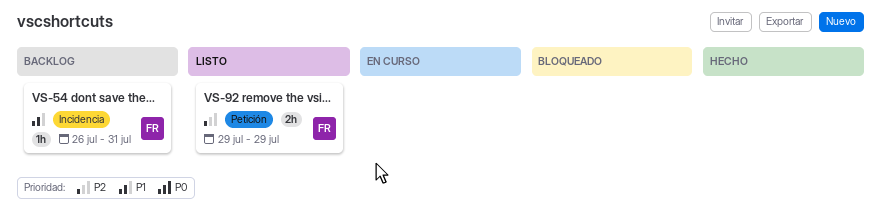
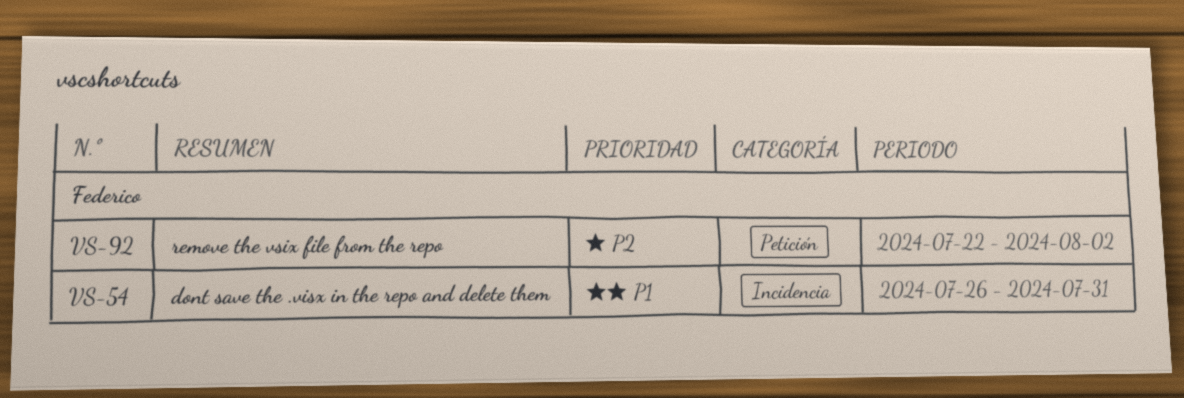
VS-92, start: Jul 29 -> Jul 22
VS-92, due: Jul 29 -> Aug 2

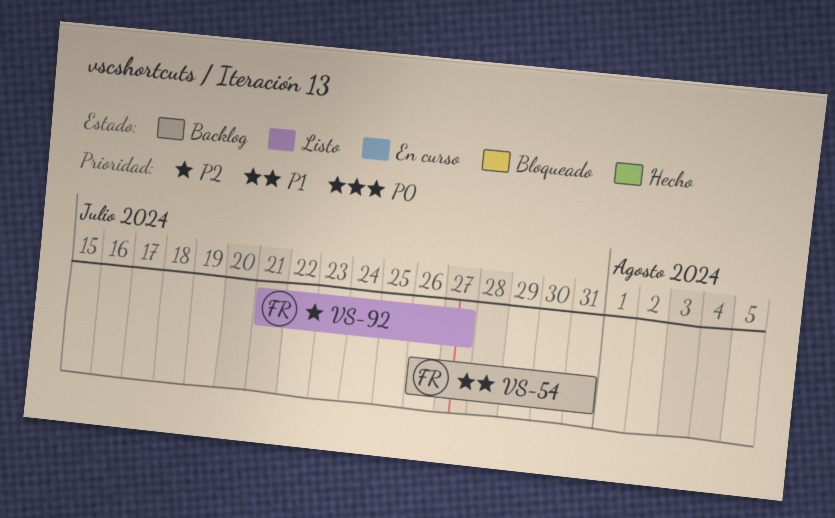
VS-92, start: Jul 22 -> Jul 21
VS-92, due: Aug 2 -> Jul 27

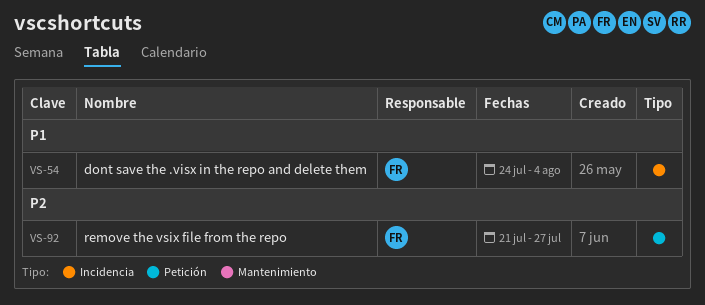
VS-54, start: Jul 26 -> Jul 24
VS-54, due: Jul 31 -> Aug 4

